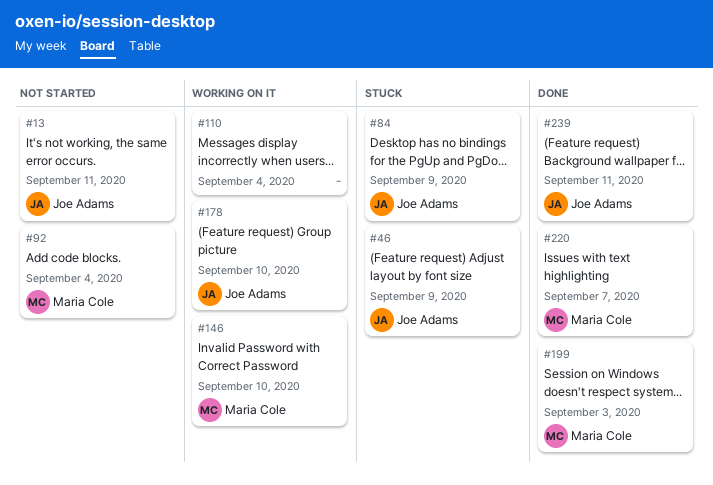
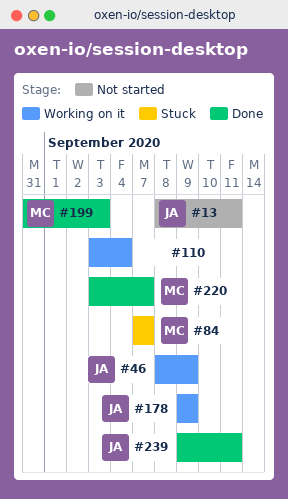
#46, status: Stuck -> Working on it
#84, owner: Joe Adams -> Maria Cole
#84, due: Sep 9 -> Sep 7
#92: present -> none
#146: present -> none
#178, due: Sep 10 -> Sep 9

